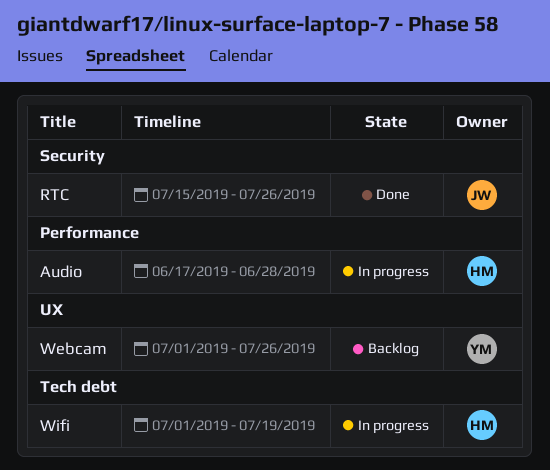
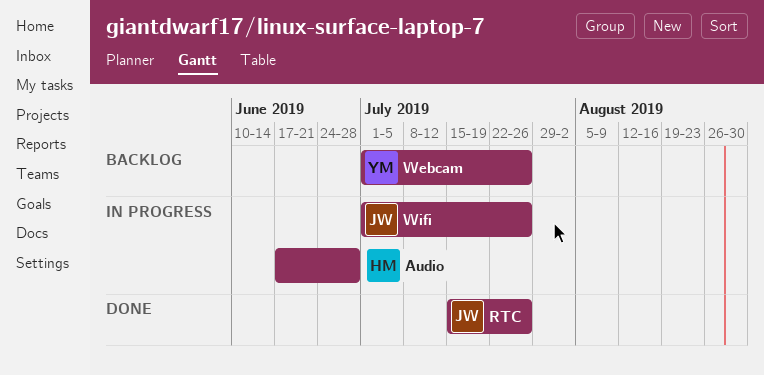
Wifi, owner: HM -> JW
Wifi, due: Jul 19 -> Jul 26

